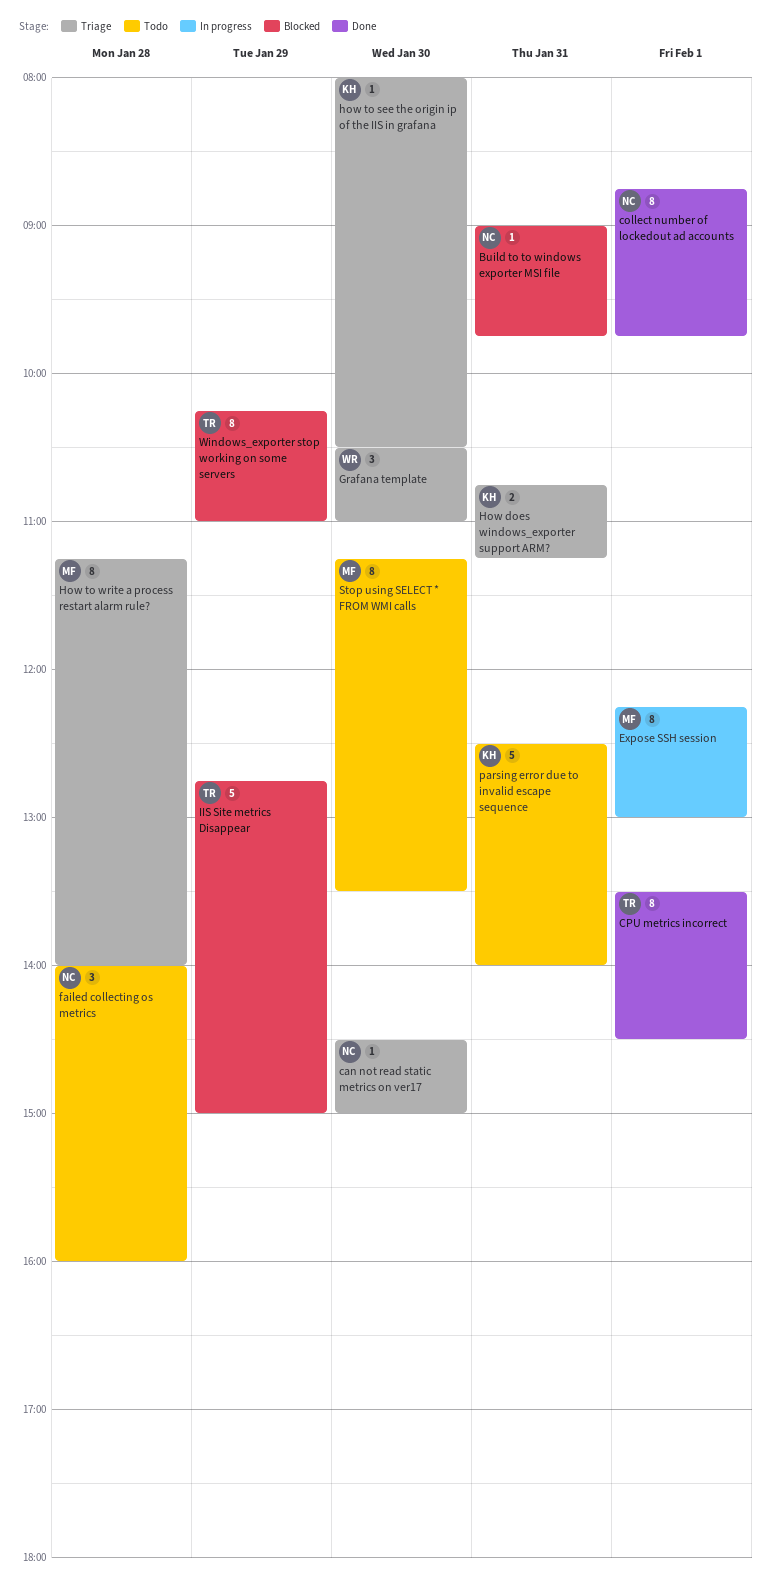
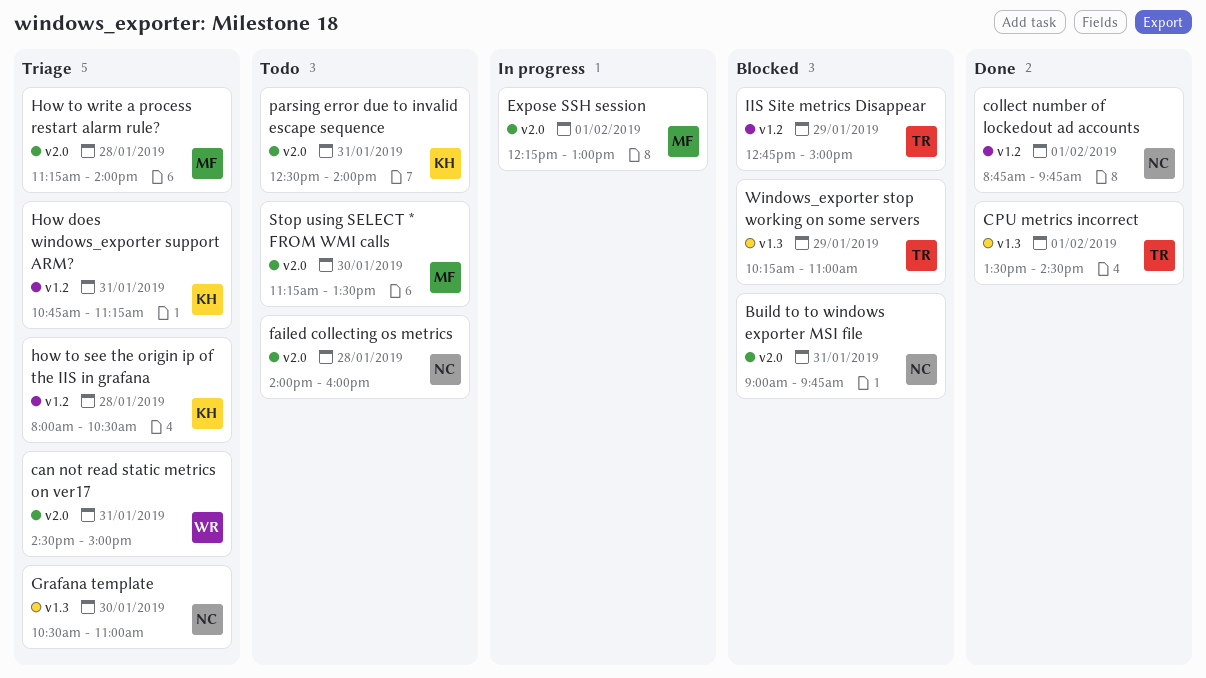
can not read static metrics on ver17, owner: NC -> WR
can not read static metrics on ver17, day: Jan 30 -> Jan 31
Grafana template, owner: WR -> NC
how to see the origin ip of the IIS in grafana, day: Jan 30 -> Jan 28

